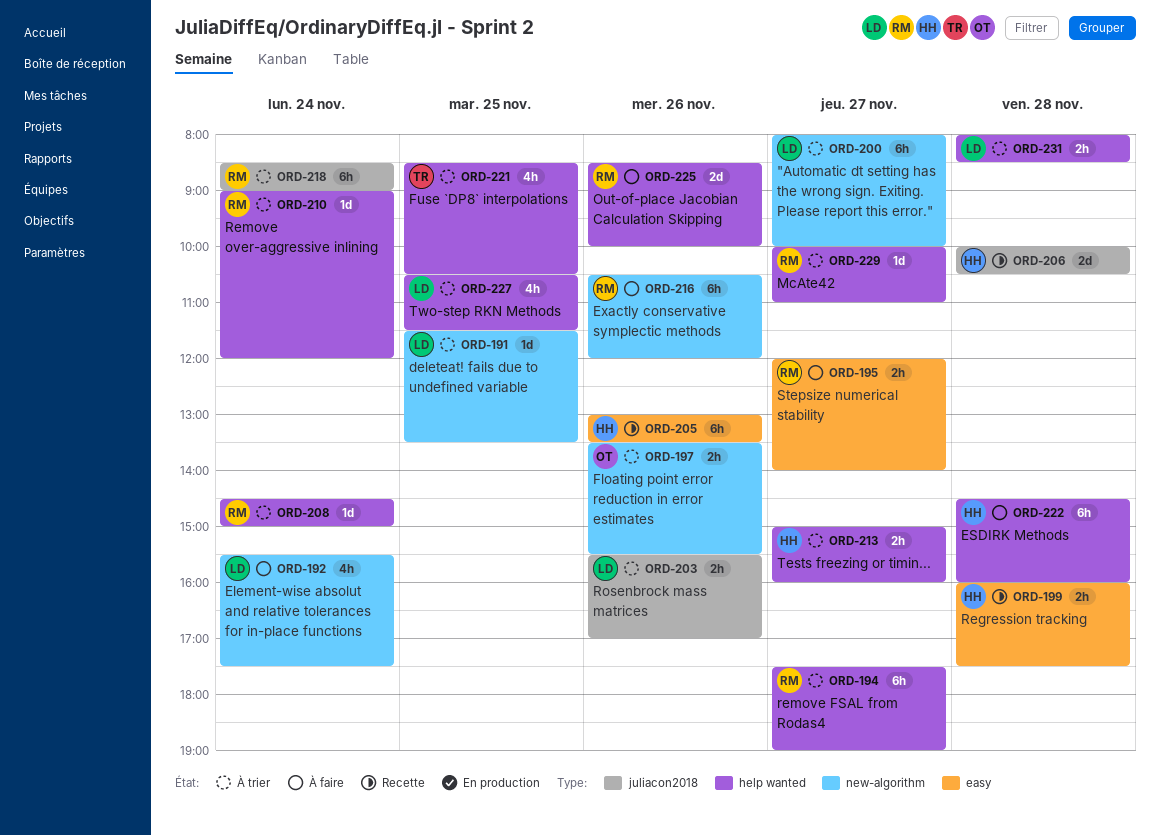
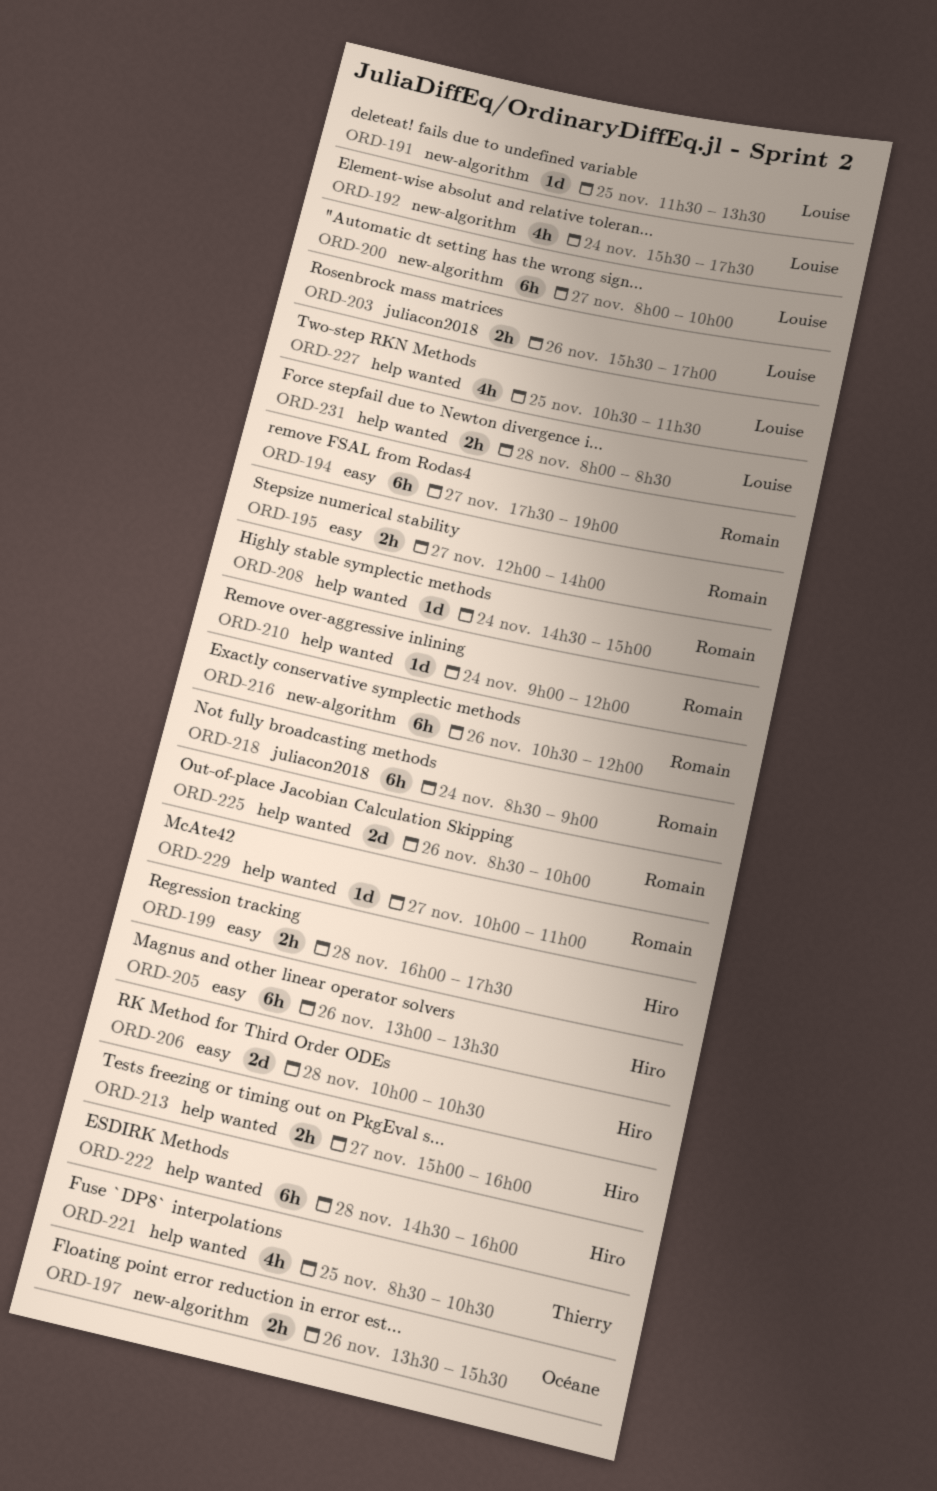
ORD-194, label: help wanted -> easy
ORD-206, label: juliacon2018 -> easy

